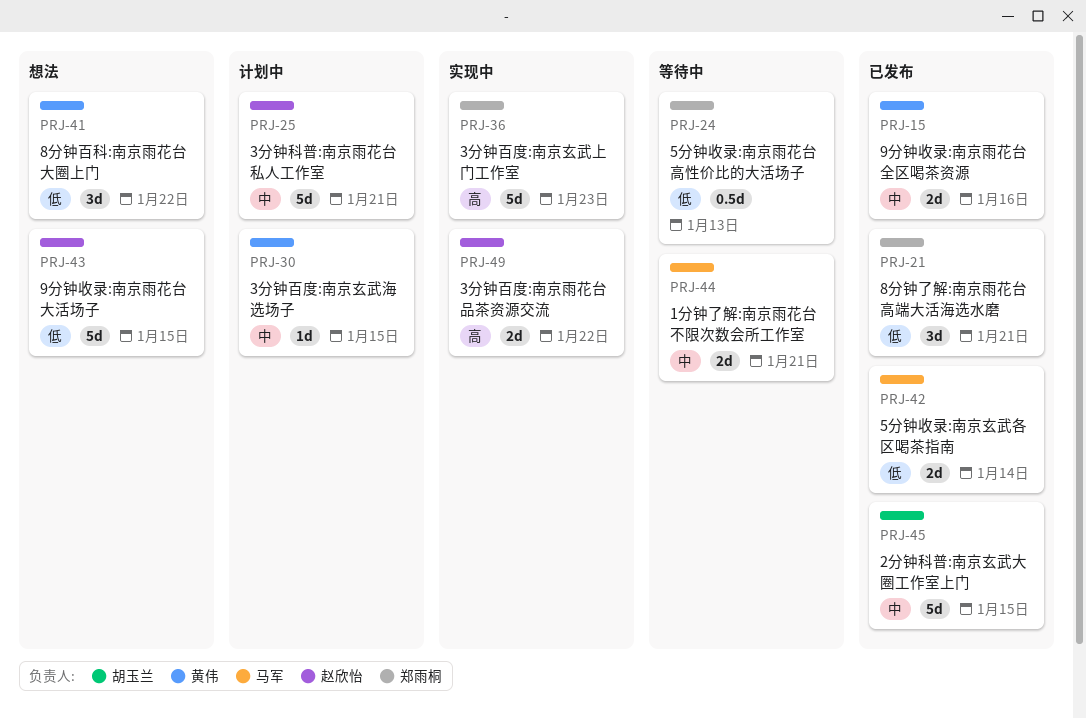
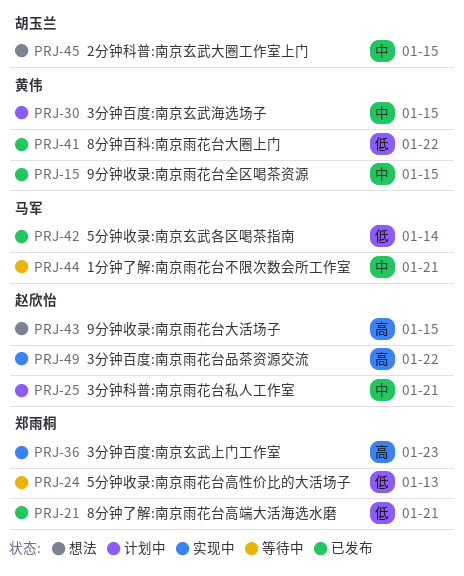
PRJ-15, due: Jan 16 -> Jan 15
PRJ-41, status: 想法 -> 已发布
PRJ-43, priority: 低 -> 高
PRJ-45, status: 已发布 -> 想法

